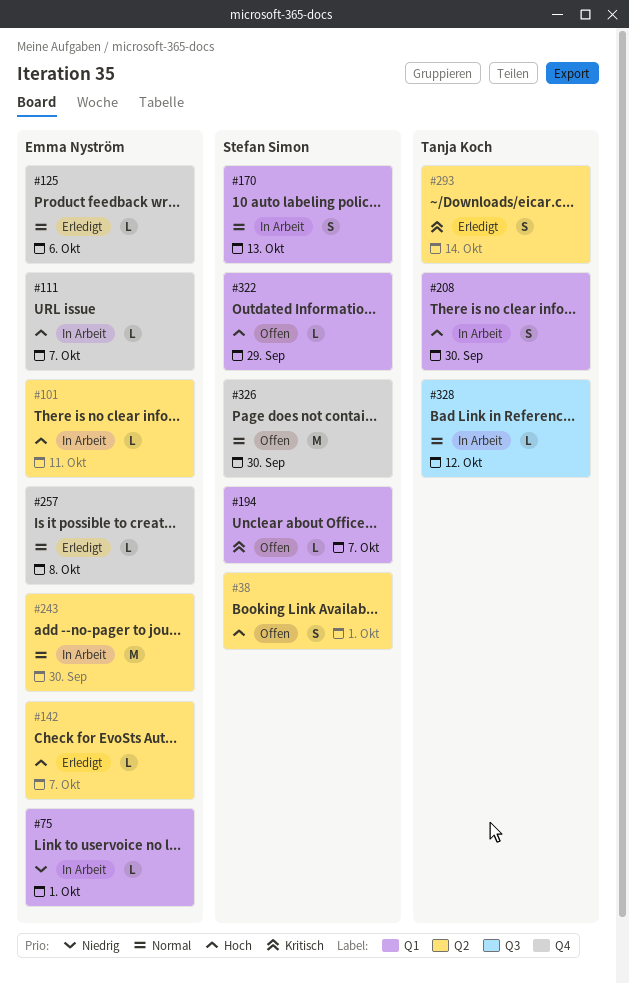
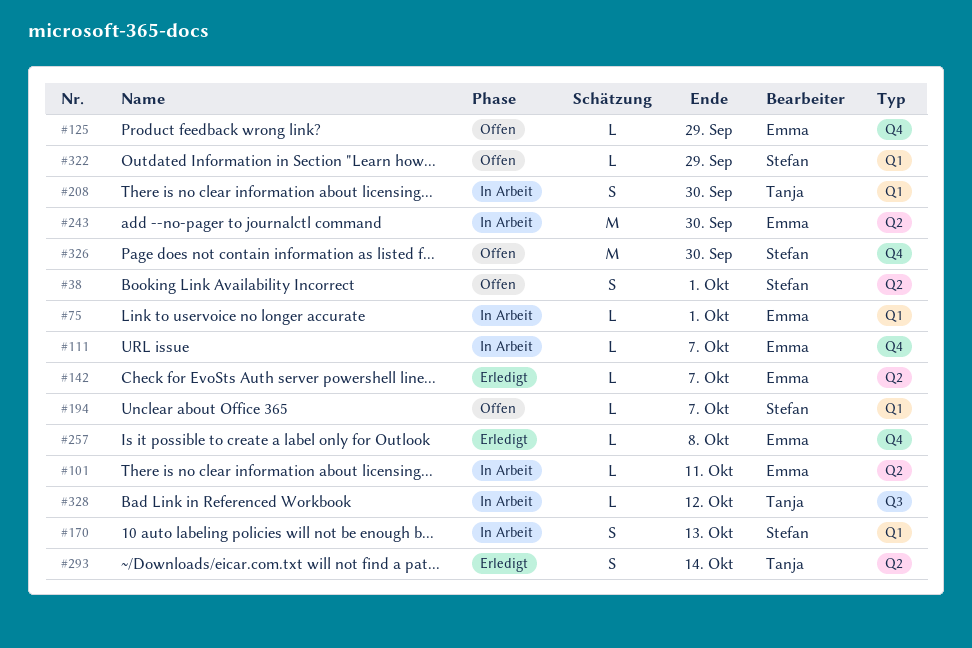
#125, status: Erledigt -> Offen
#125, due: Oct 6 -> Sep 29

